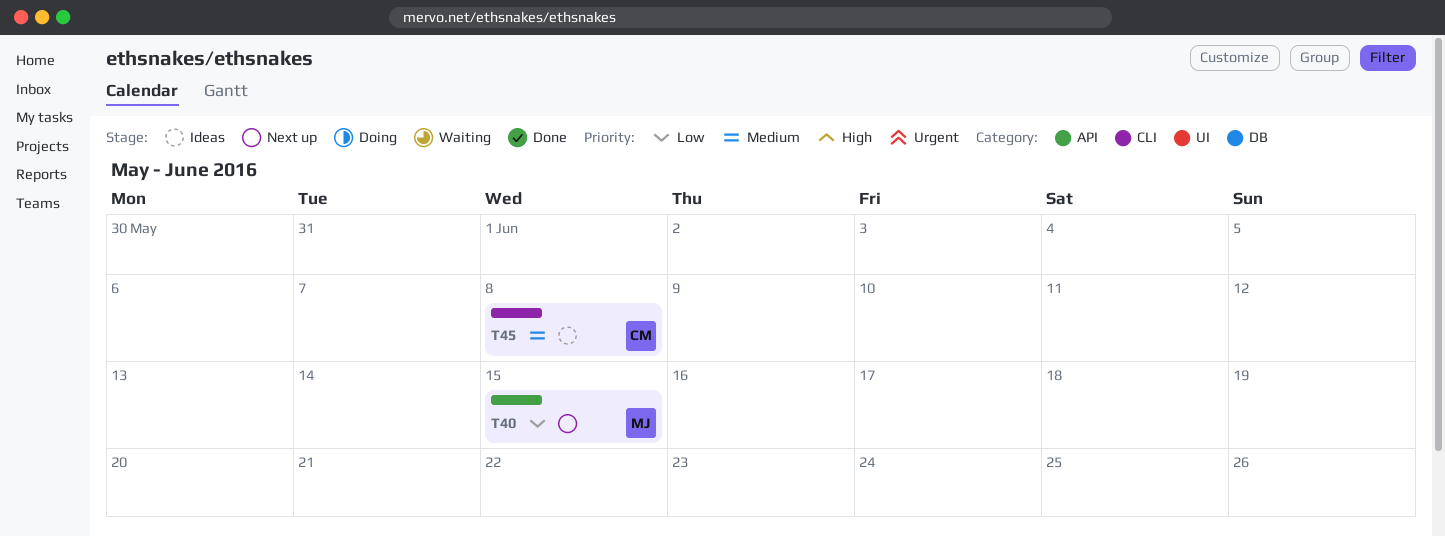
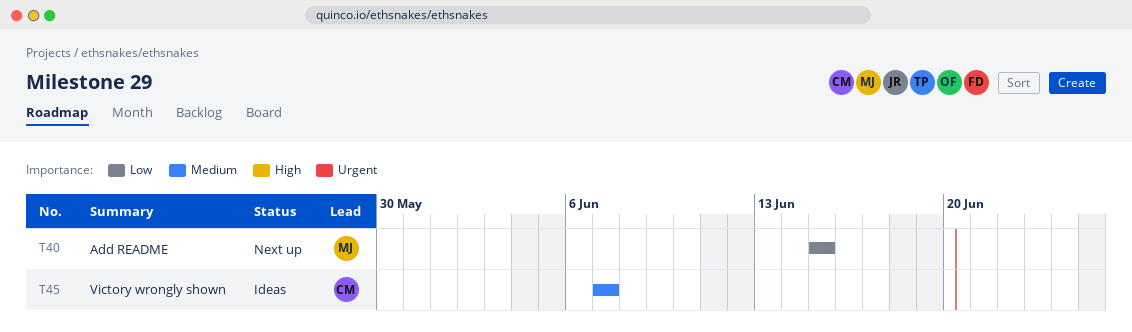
T45, due: Jun 8 -> Jun 7

